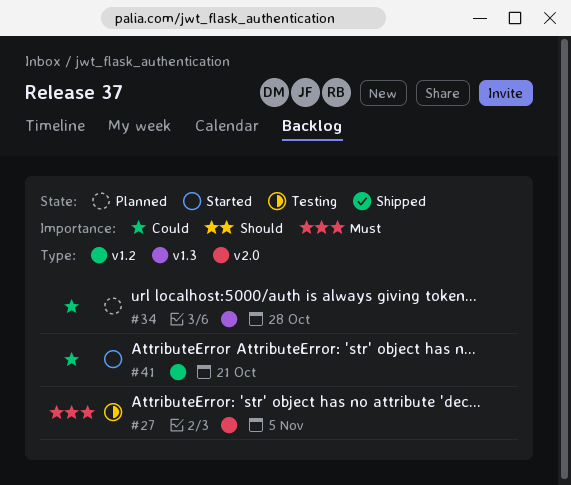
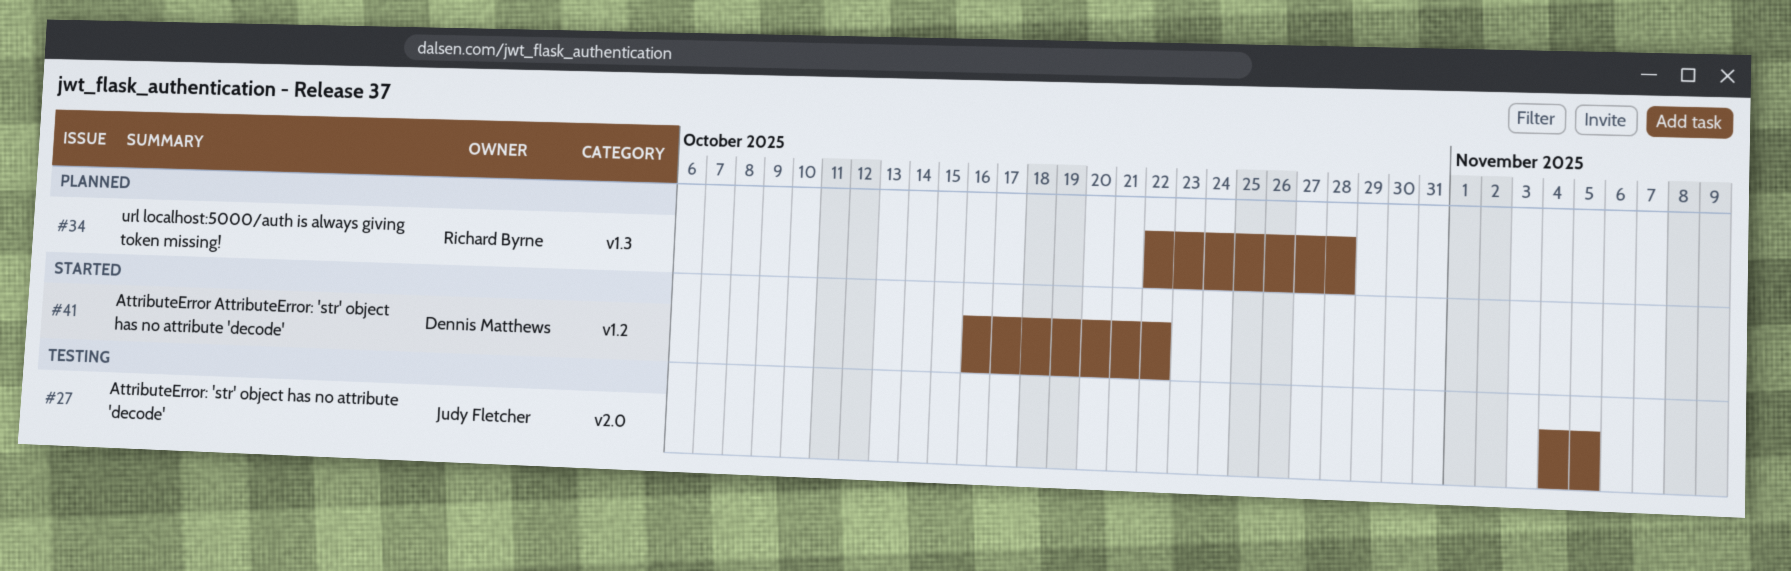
#41, due: Oct 21 -> Oct 22

